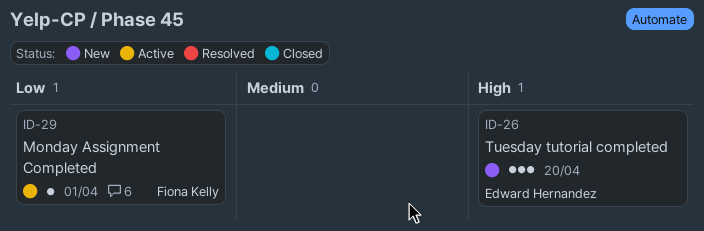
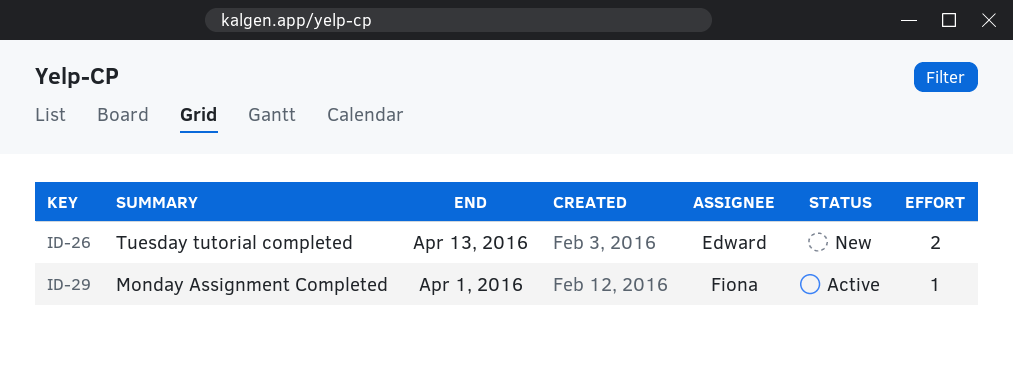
ID-26, estimate: 3 -> 2
ID-26, due: Apr 20 -> Apr 13

